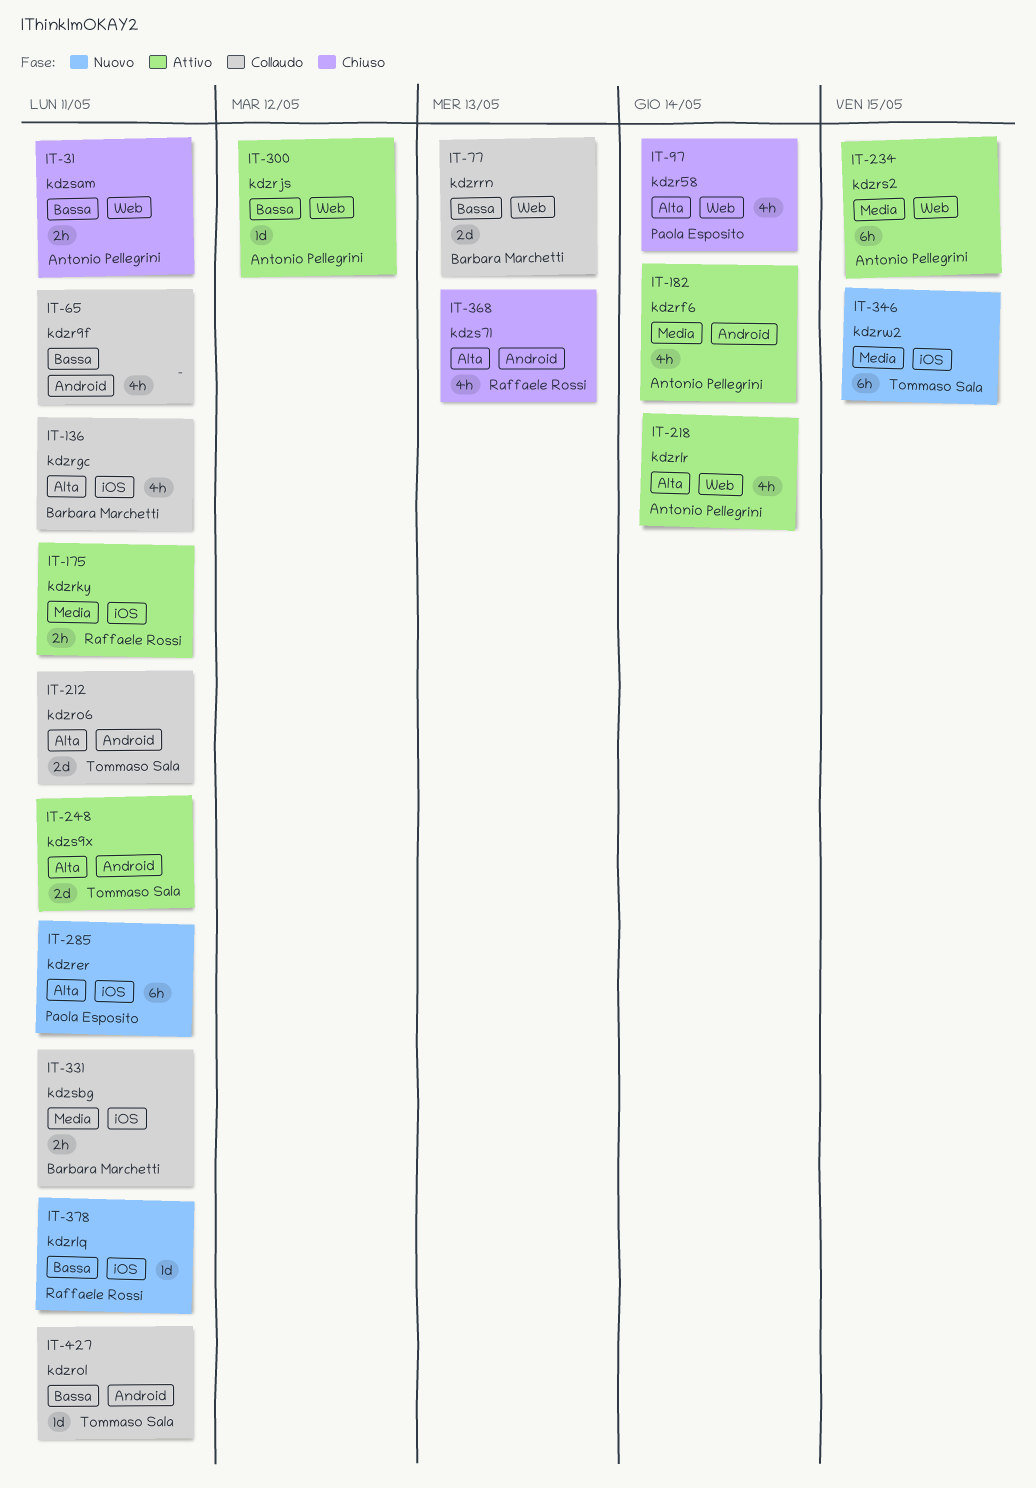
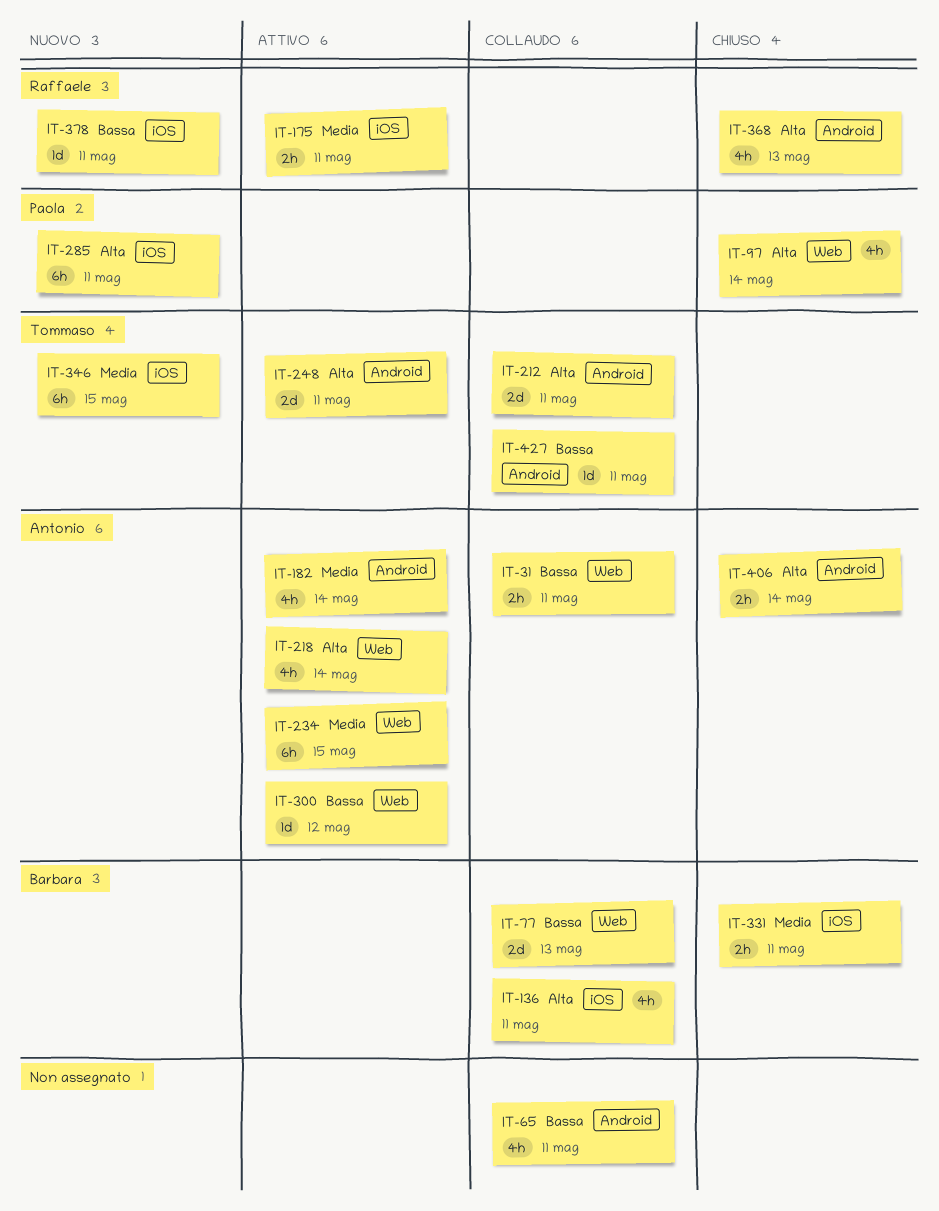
IT-31, status: Chiuso -> Collaudo
IT-331, status: Collaudo -> Chiuso
IT-406: none -> present

